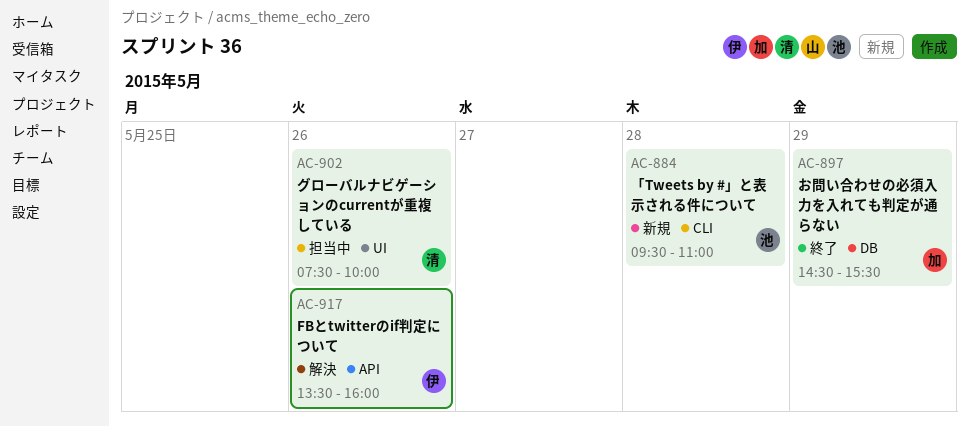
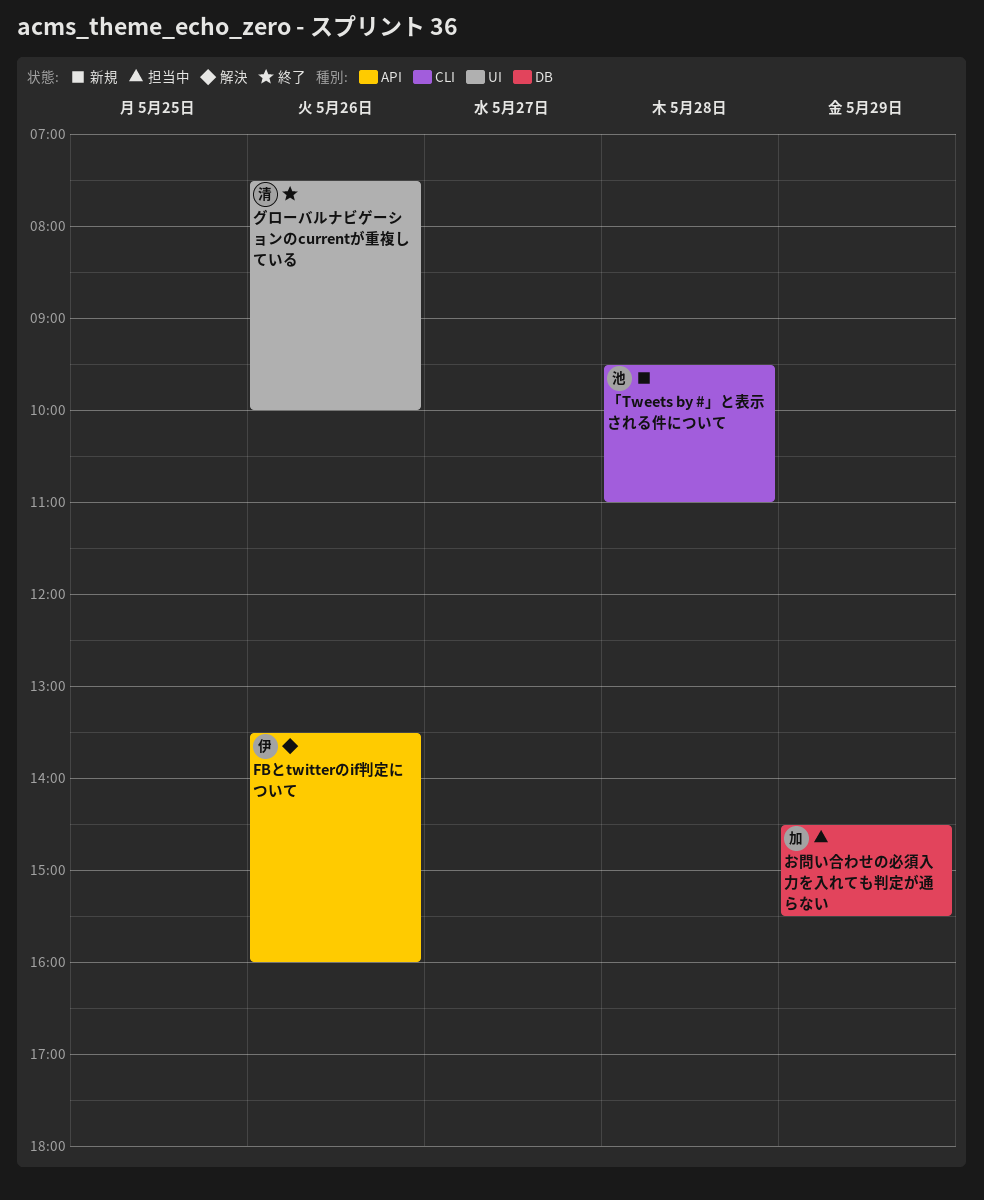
お問い合わせの必須入力を入れても判定が通らない, status: 終了 -> 担当中
グローバルナビゲーションのcurrentが重複している, status: 担当中 -> 終了

